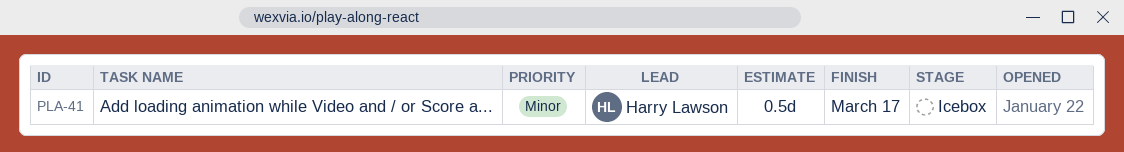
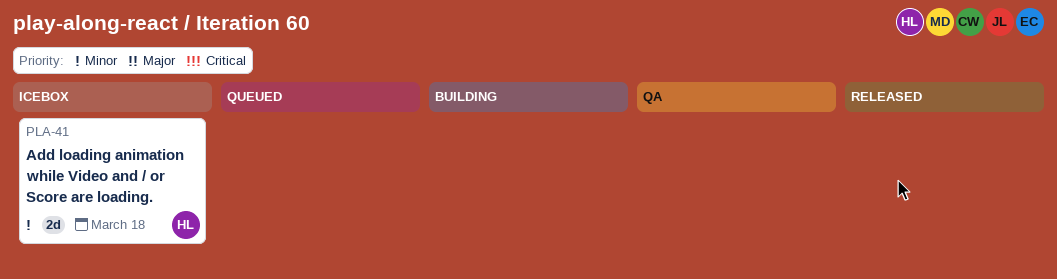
PLA-41, estimate: 0.5d -> 2d
PLA-41, due: Mar 17 -> Mar 18

